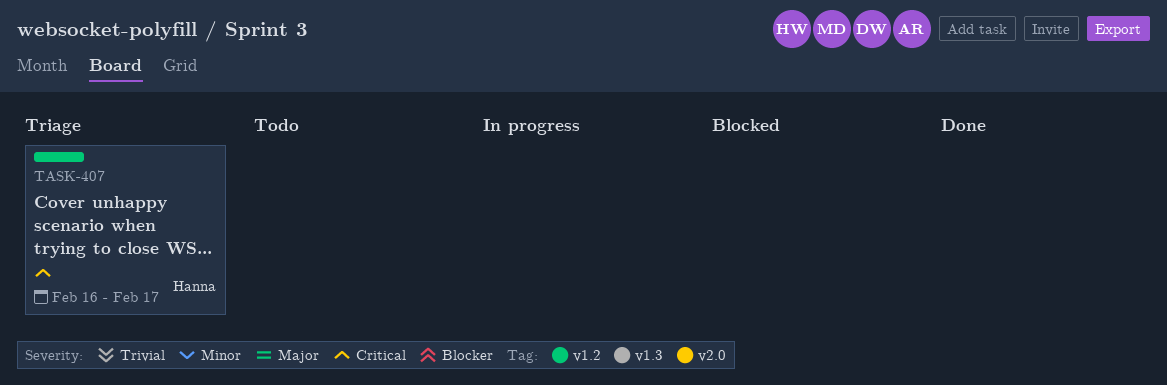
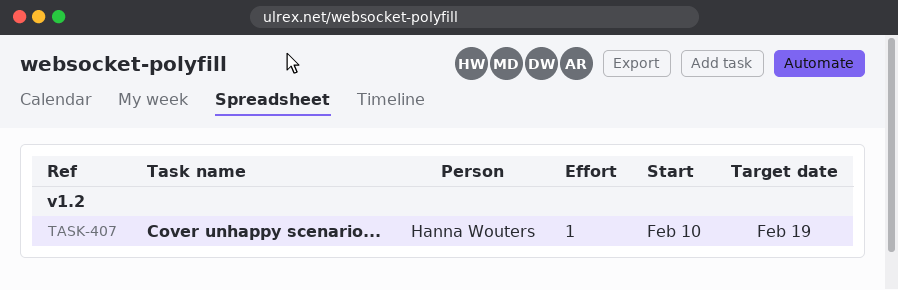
TASK-407, start: Feb 16 -> Feb 10
TASK-407, due: Feb 17 -> Feb 19

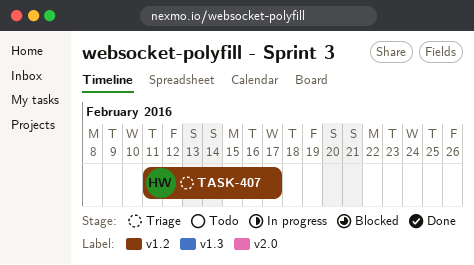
TASK-407, start: Feb 10 -> Feb 11
TASK-407, due: Feb 19 -> Feb 17

